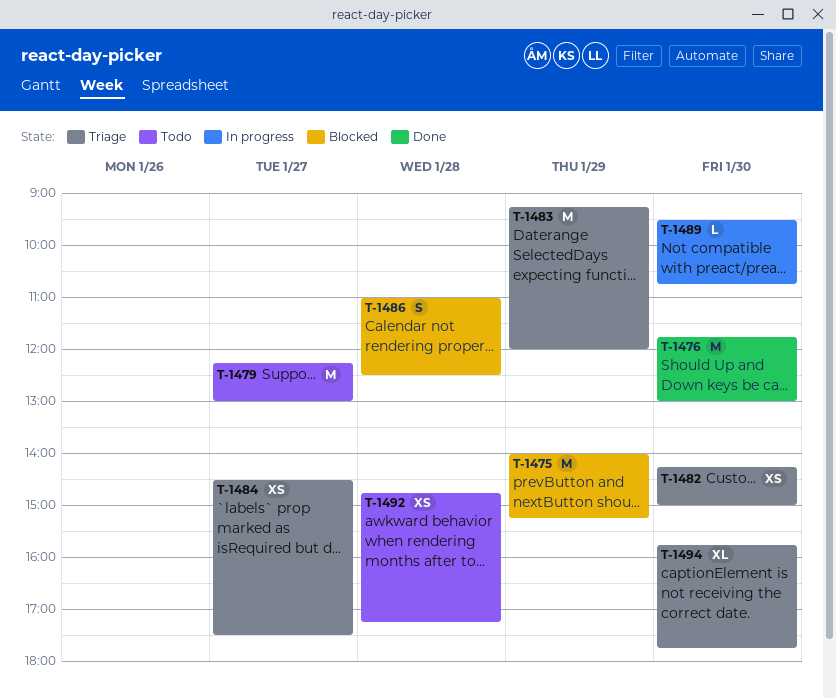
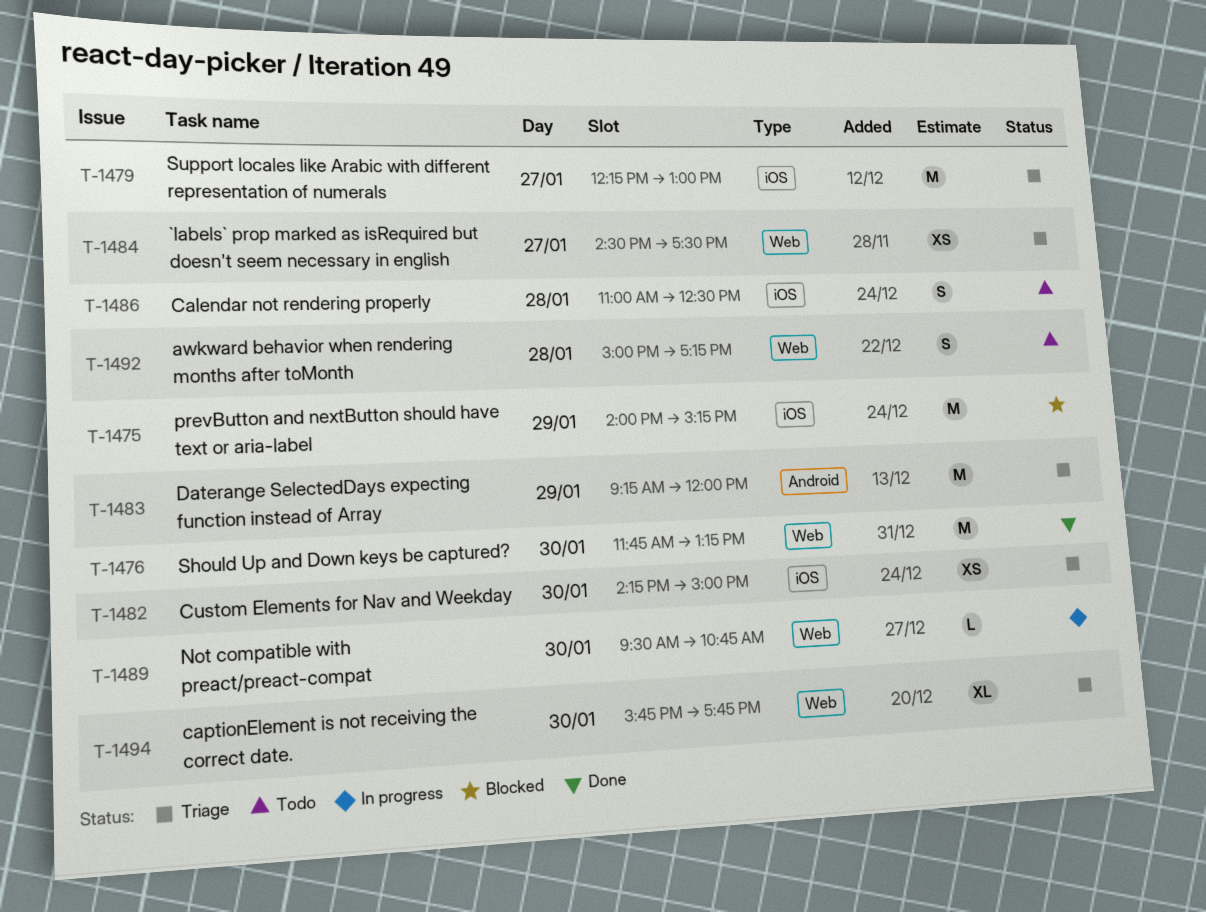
T-1476, ends: 13:00 -> 13:15
T-1479, status: Todo -> Triage
T-1486, status: Blocked -> Todo
T-1492, estimate: XS -> S
T-1492, begins: 14:45 -> 15:00

